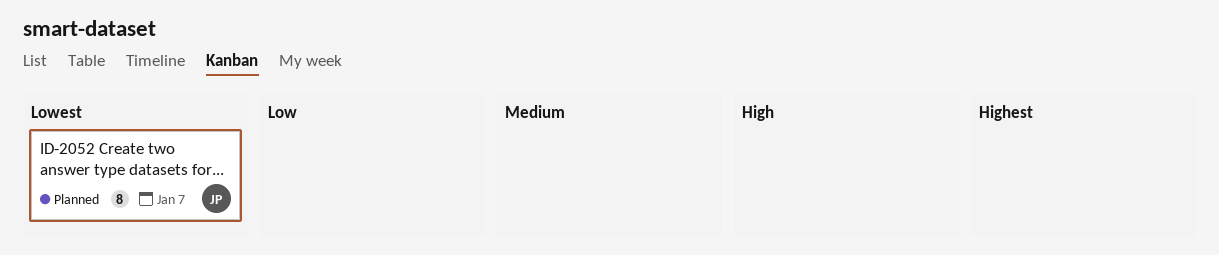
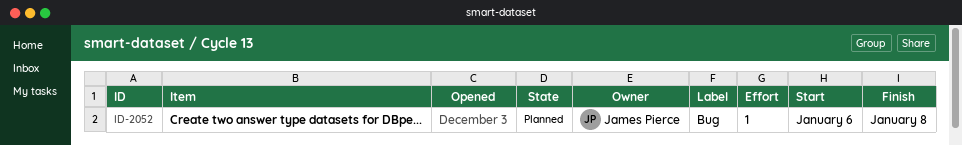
ID-2052, estimate: 8 -> 1
ID-2052, due: Jan 7 -> Jan 8

